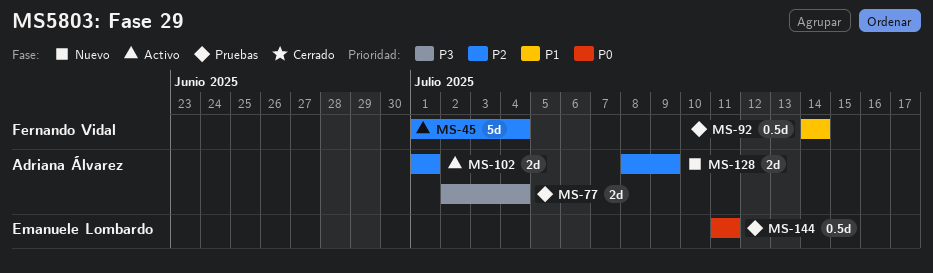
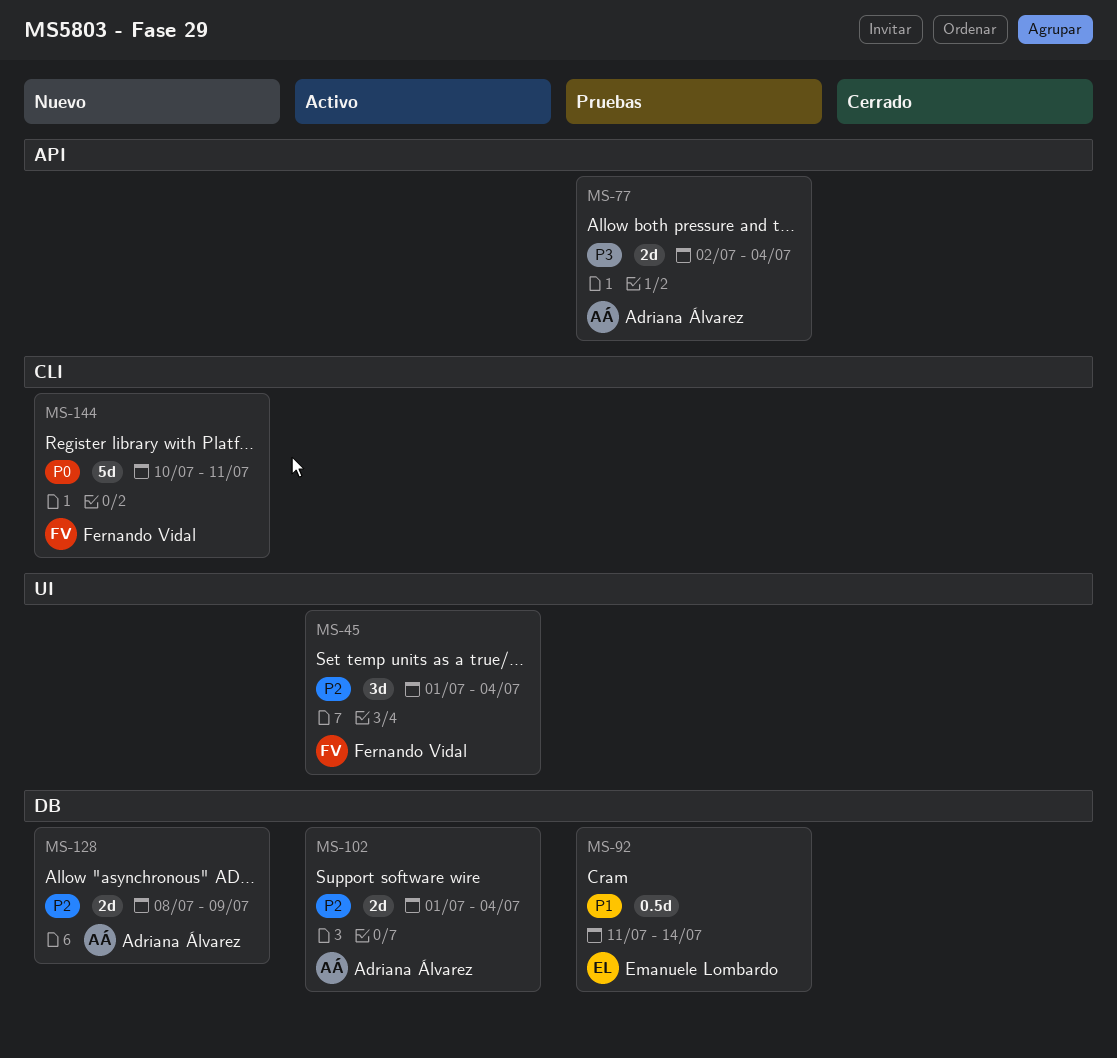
MS-45, estimate: 5d -> 3d
MS-92, owner: Fernando Vidal -> Emanuele Lombardo
MS-92, start: Jul 14 -> Jul 11
MS-102, due: Jul 1 -> Jul 4
MS-144, status: Pruebas -> Nuevo
MS-144, owner: Emanuele Lombardo -> Fernando Vidal
MS-144, estimate: 0.5d -> 5d
MS-144, start: Jul 11 -> Jul 10

